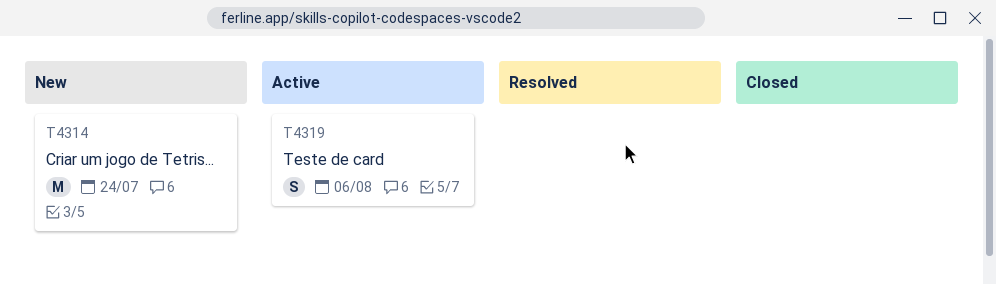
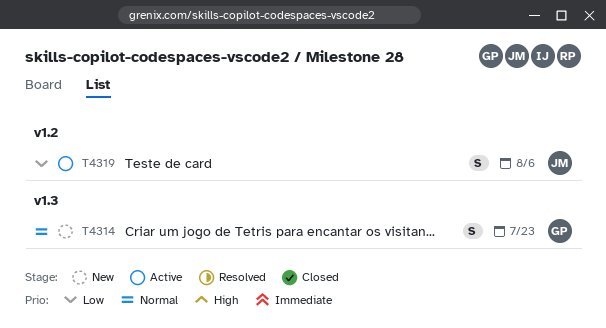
T4314, estimate: M -> S
T4314, due: Jul 24 -> Jul 23

